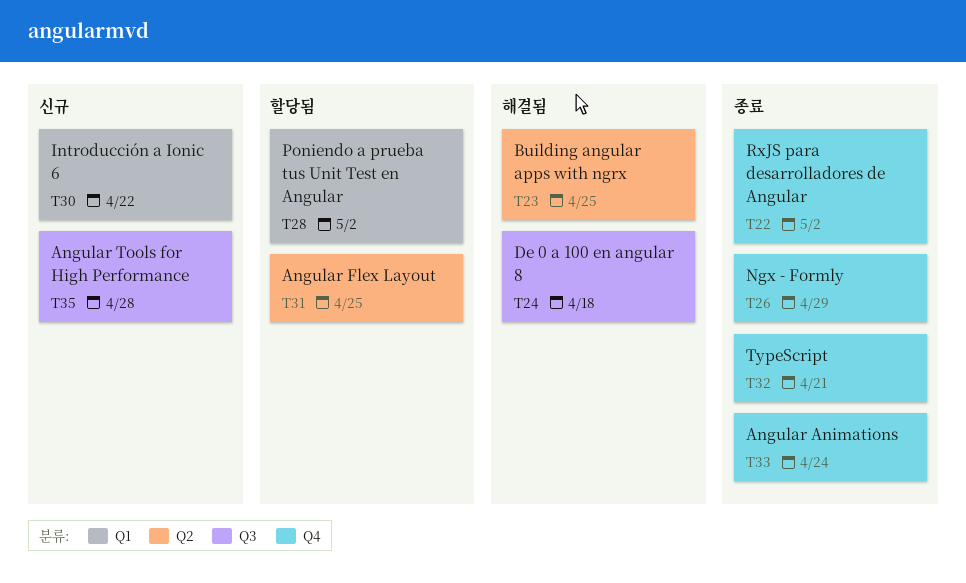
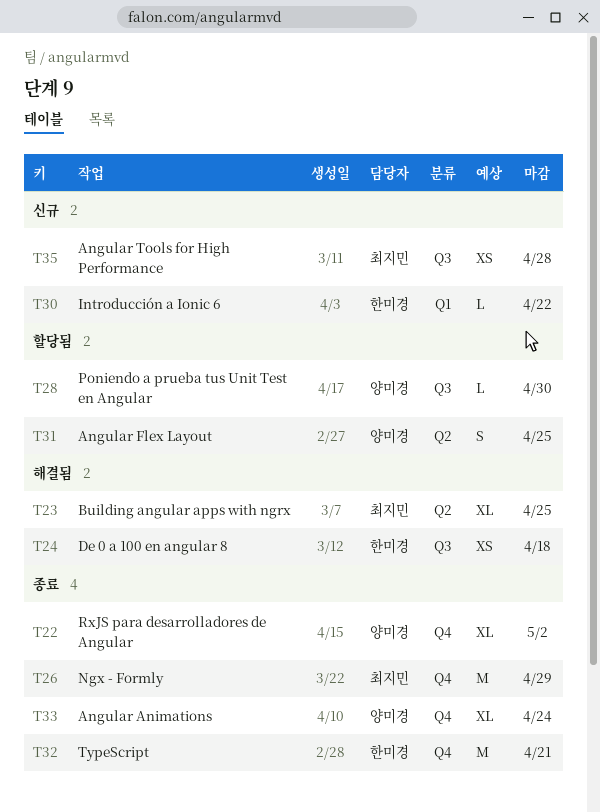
T28, label: Q1 -> Q3
T28, due: May 2 -> Apr 30

